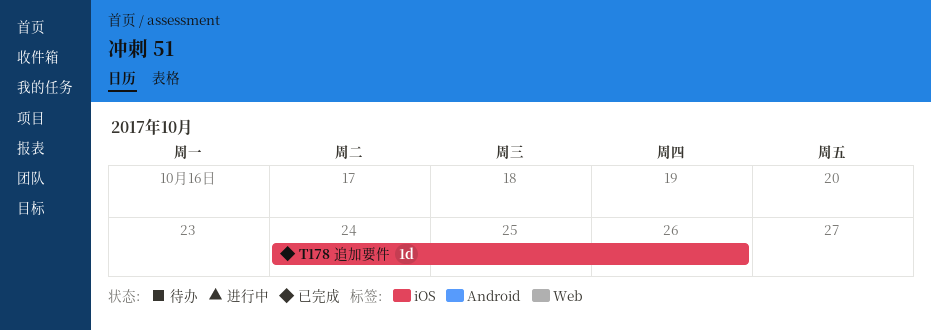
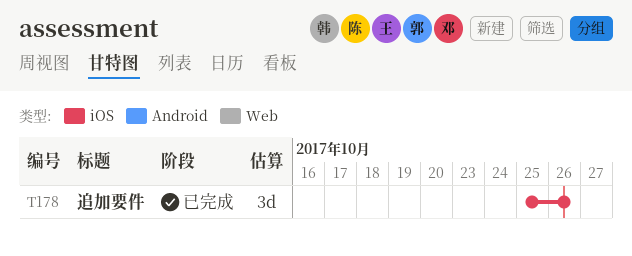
T178, estimate: 1d -> 3d
T178, start: Oct 24 -> Oct 25

